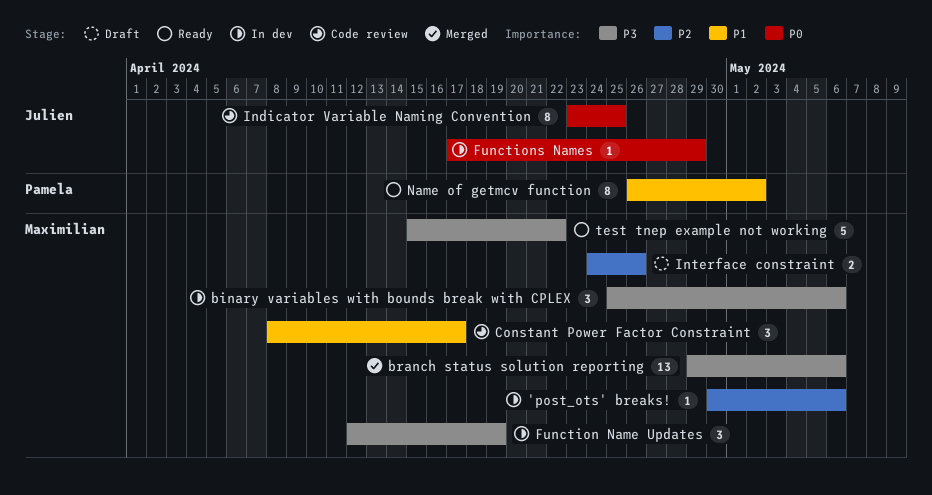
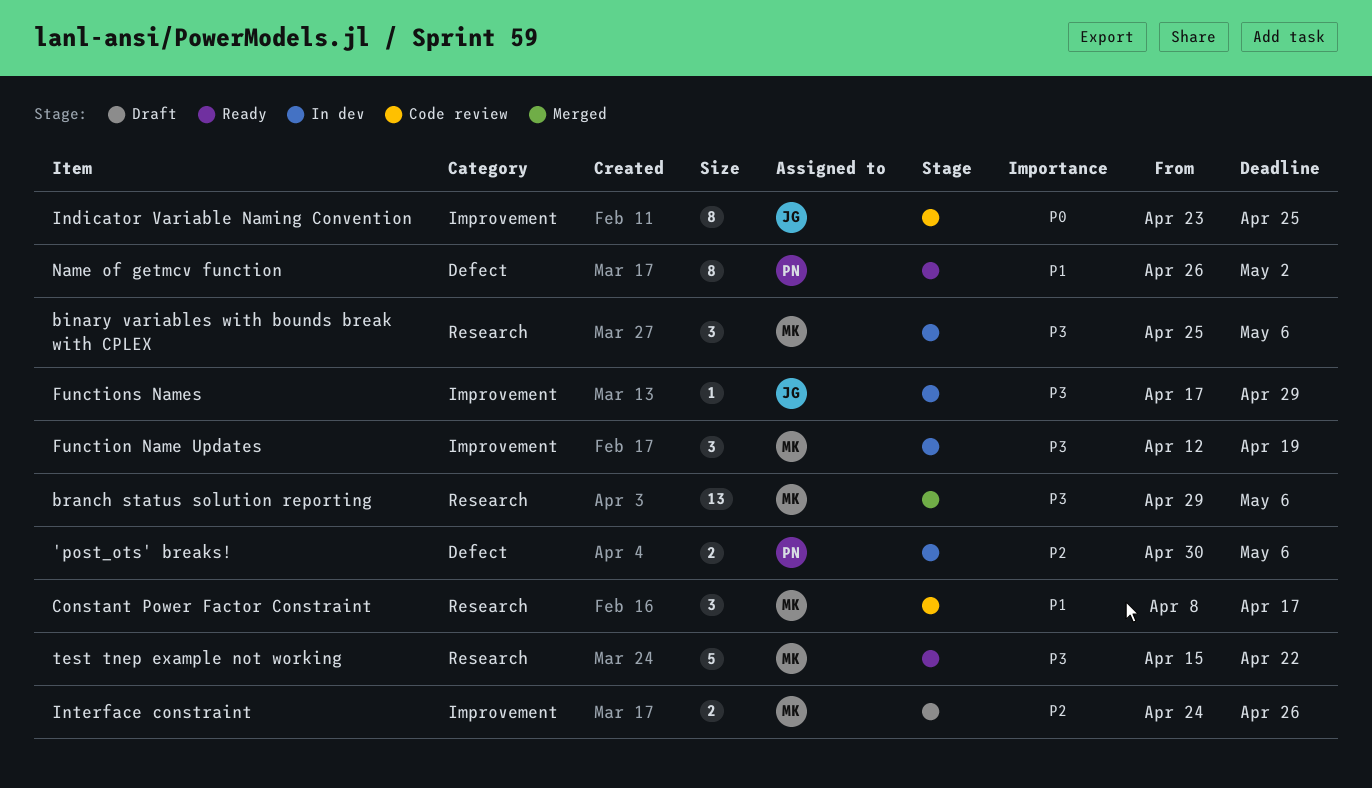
'post_ots' breaks!, owner: Maximilian -> Pamela
'post_ots' breaks!, estimate: 1 -> 2
Functions Names, priority: P0 -> P3

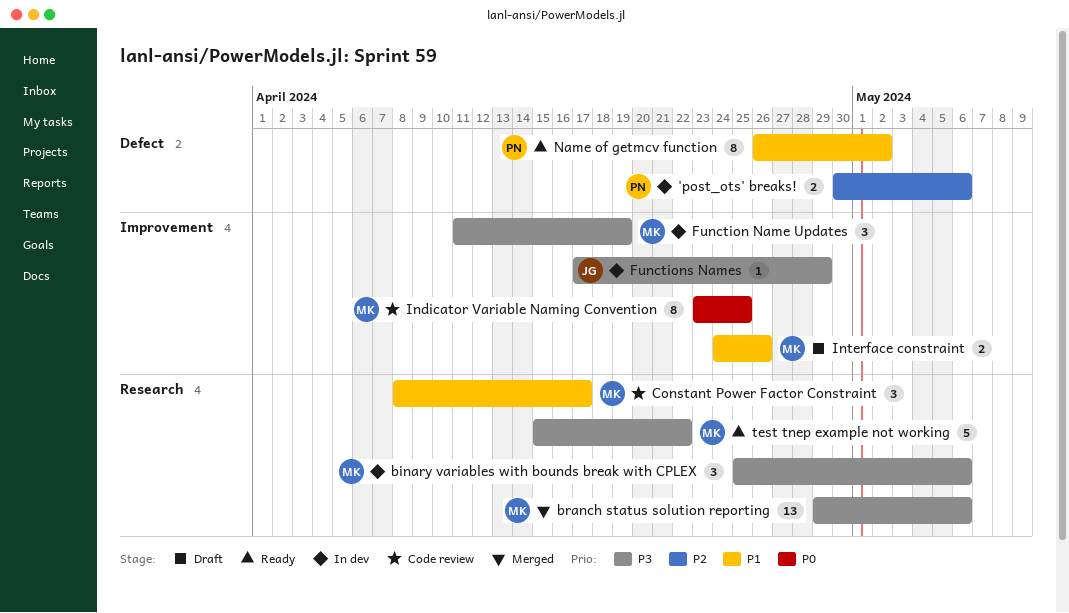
Function Name Updates, start: Apr 12 -> Apr 11
Indicator Variable Naming Convention, owner: JG -> MK
Interface constraint, priority: P2 -> P1

